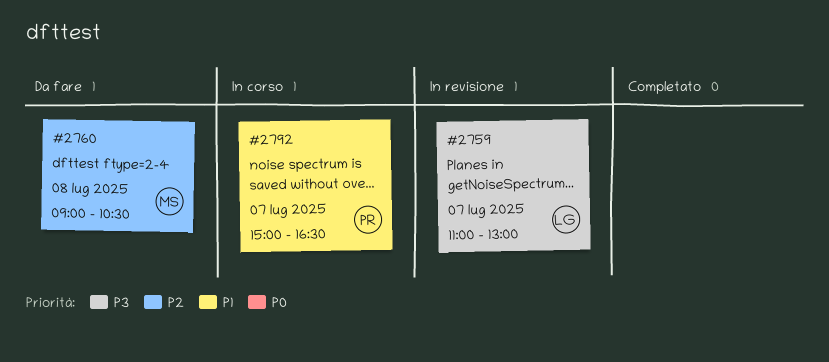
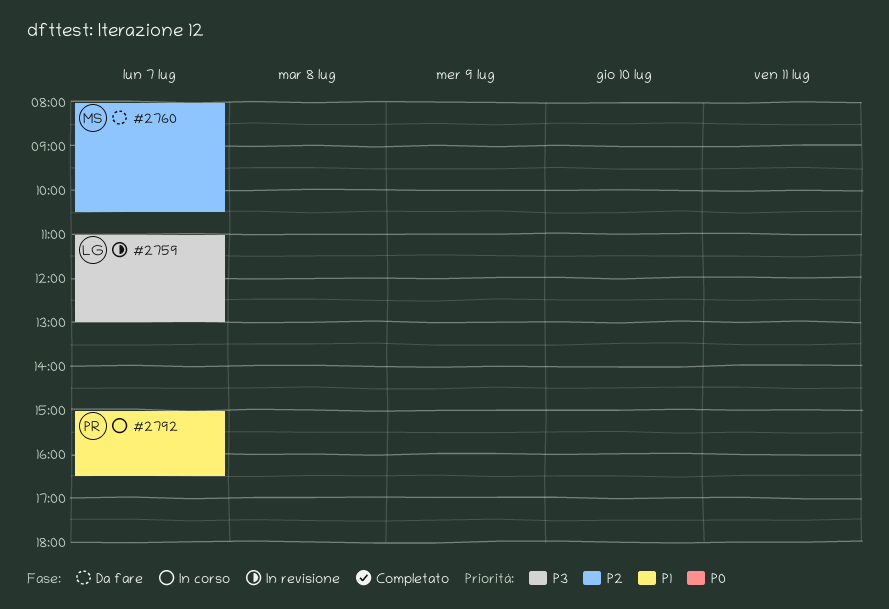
#2760, day: Jul 8 -> Jul 7
#2760, begins: 09:00 -> 08:00

